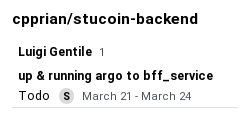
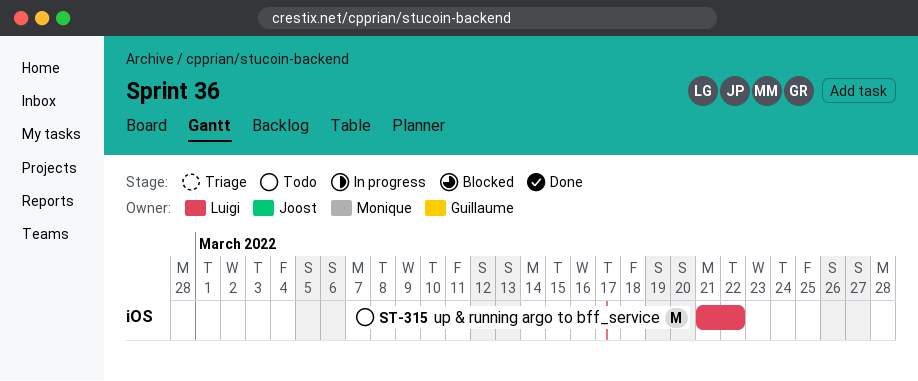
up & running argo to bff_service, estimate: S -> M
up & running argo to bff_service, due: Mar 24 -> Mar 22

